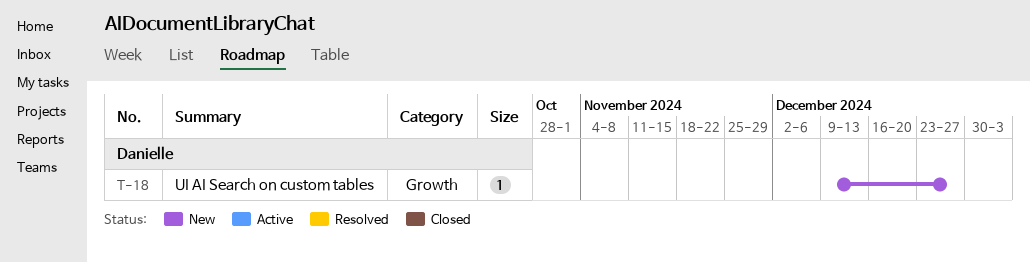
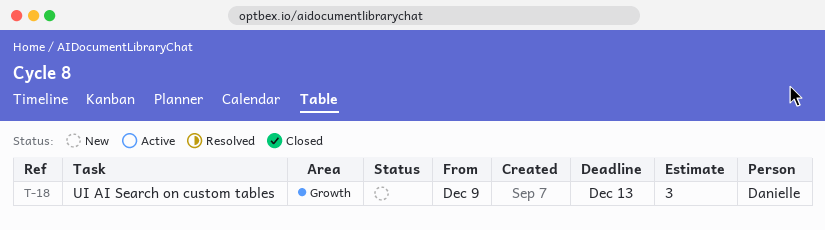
T-18, estimate: 1 -> 3
T-18, due: Dec 27 -> Dec 13

